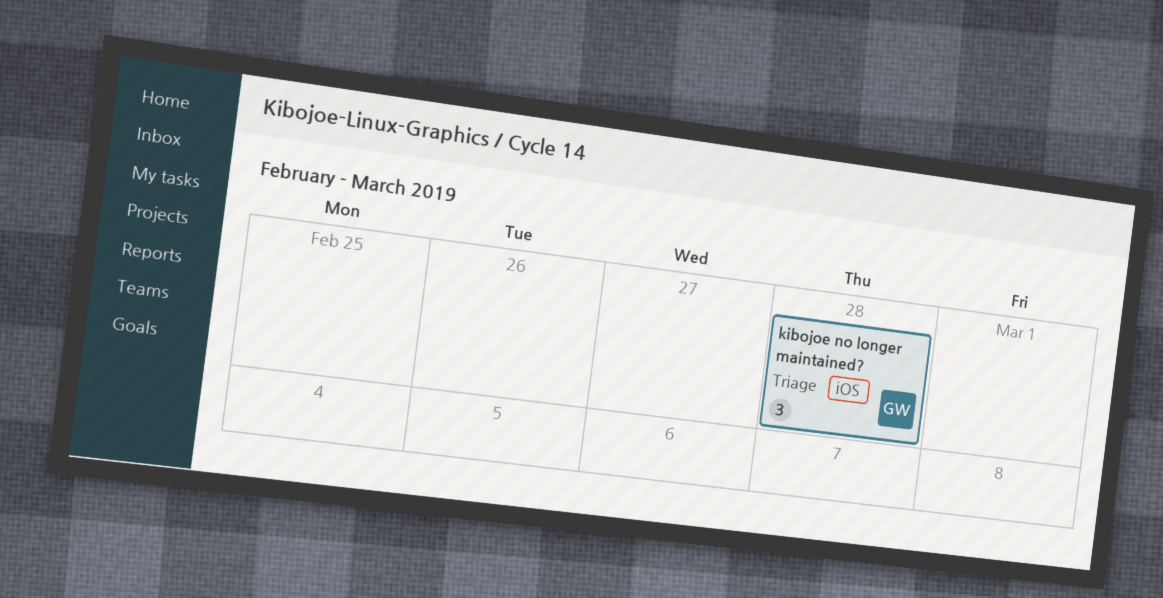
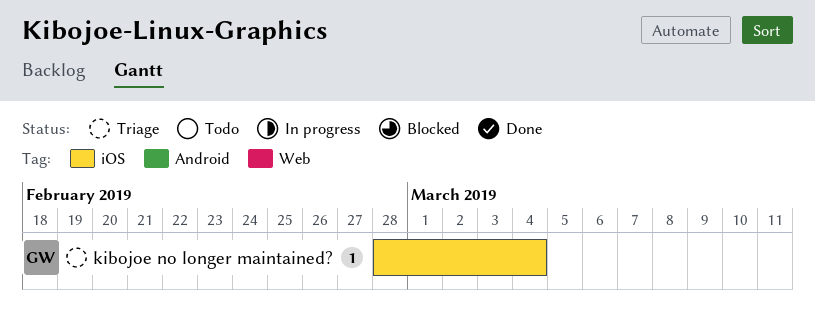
kibojoe no longer maintained?, estimate: 3 -> 1
kibojoe no longer maintained?, due: Feb 28 -> Mar 4

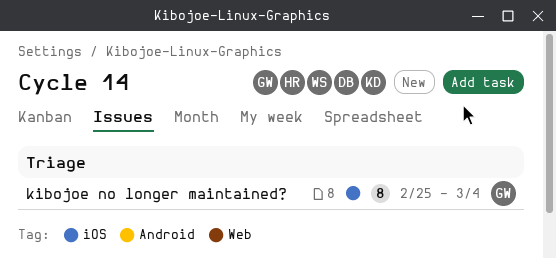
kibojoe no longer maintained?, estimate: 1 -> 8
kibojoe no longer maintained?, start: Feb 28 -> Feb 25

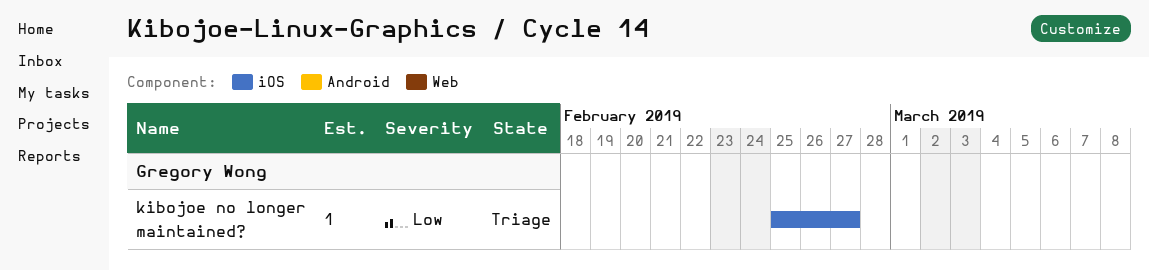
kibojoe no longer maintained?, estimate: 8 -> 1
kibojoe no longer maintained?, due: Mar 4 -> Feb 27

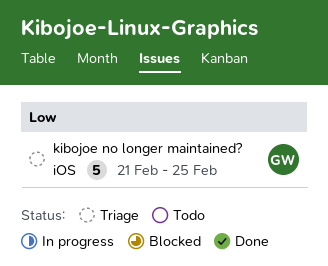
kibojoe no longer maintained?, estimate: 1 -> 5
kibojoe no longer maintained?, start: Feb 25 -> Feb 21
kibojoe no longer maintained?, due: Feb 27 -> Feb 25

